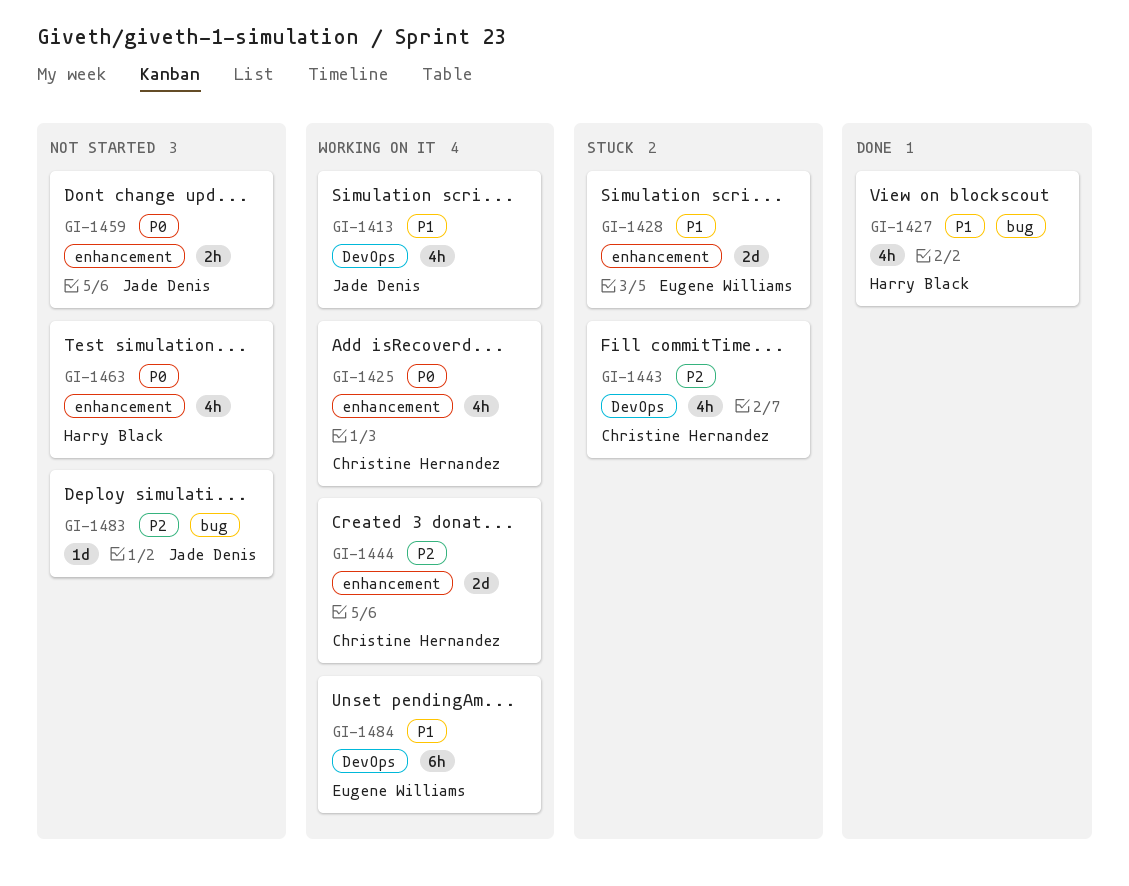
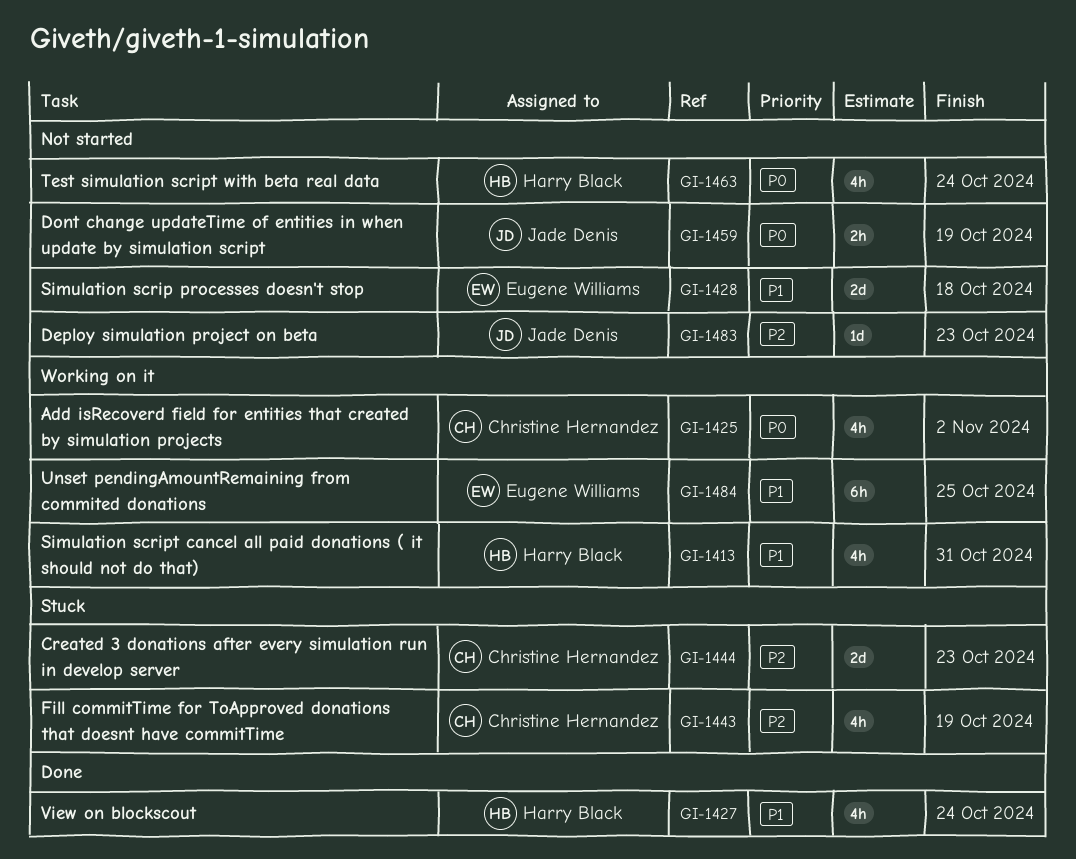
GI-1413, owner: Jade Denis -> Harry Black
GI-1428, status: Stuck -> Not started
GI-1444, status: Working on it -> Stuck

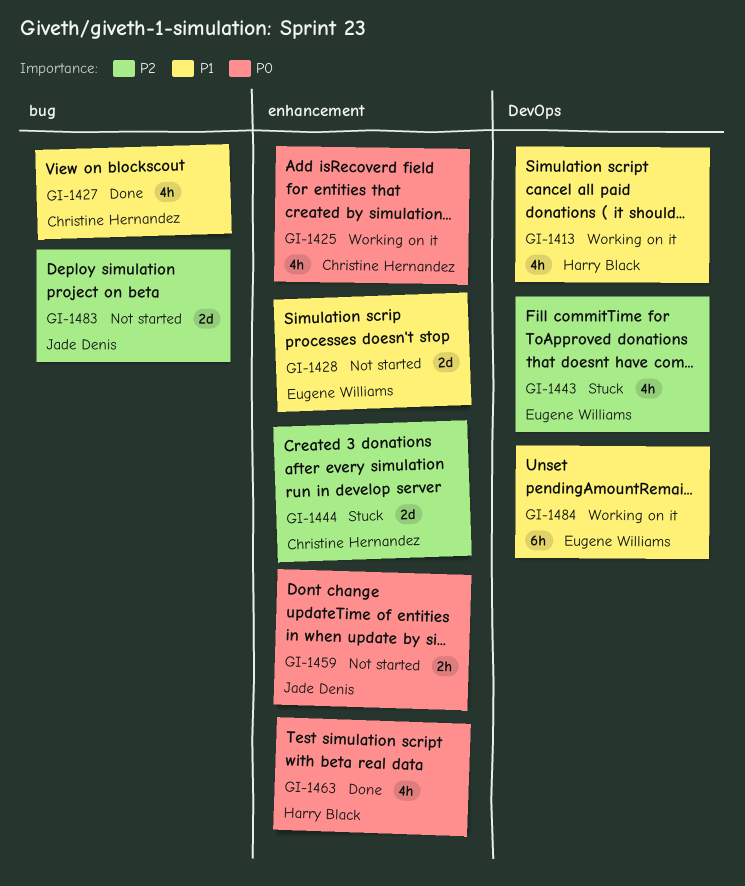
GI-1427, owner: Harry Black -> Christine Hernandez
GI-1443, owner: Christine Hernandez -> Eugene Williams
GI-1463, status: Not started -> Done
GI-1483, estimate: 1d -> 2d

